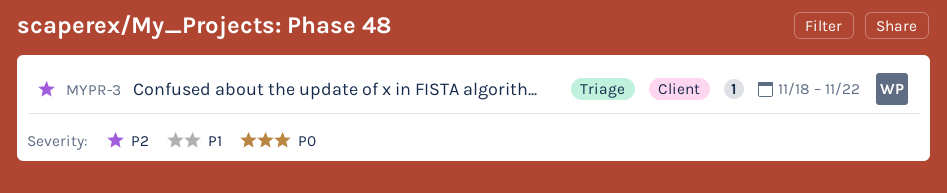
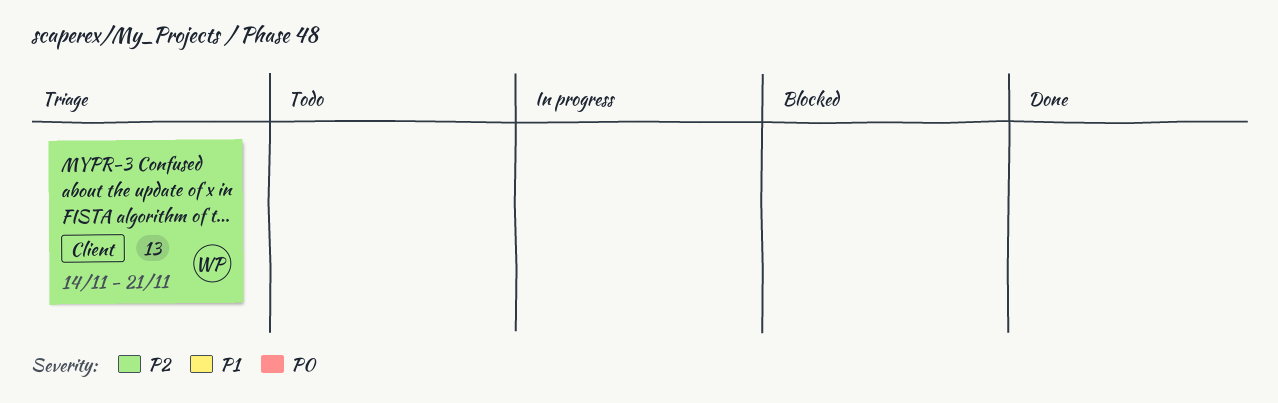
MYPR-3, estimate: 1 -> 13
MYPR-3, start: Nov 18 -> Nov 14
MYPR-3, due: Nov 22 -> Nov 21

